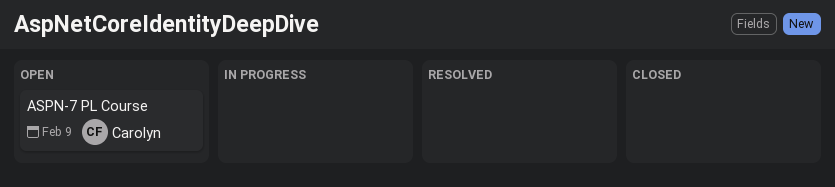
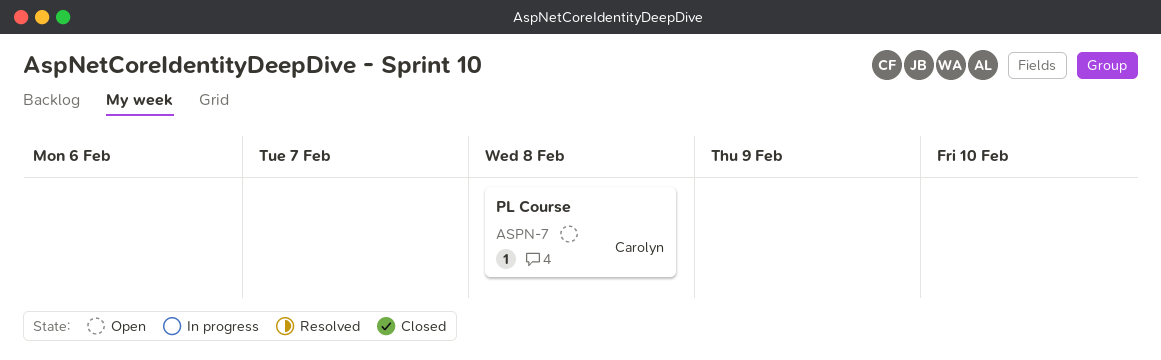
ASPN-7, due: Feb 9 -> Feb 8

